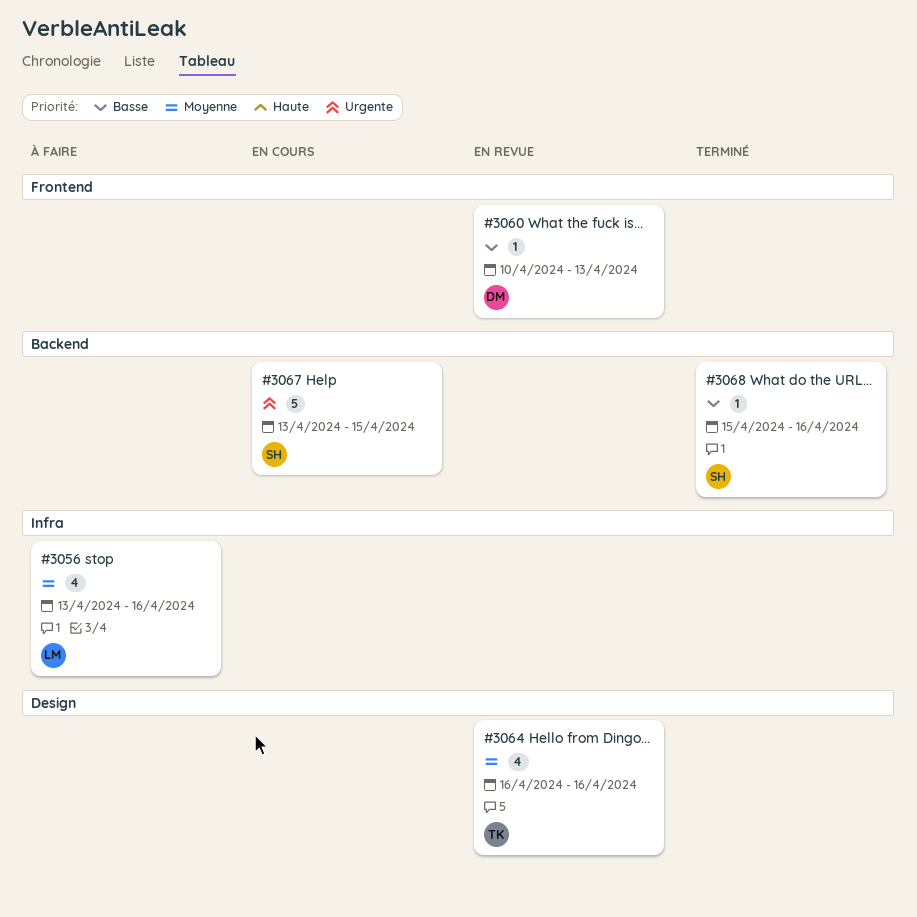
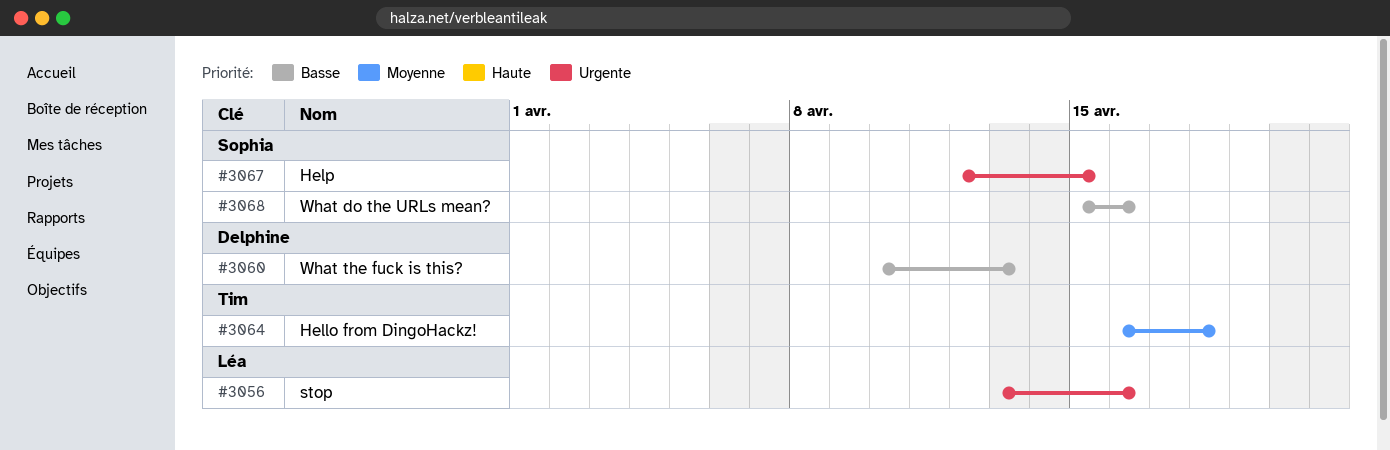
#3056, priority: Moyenne -> Urgente
#3064, due: Apr 16 -> Apr 18
#3067, start: Apr 13 -> Apr 12

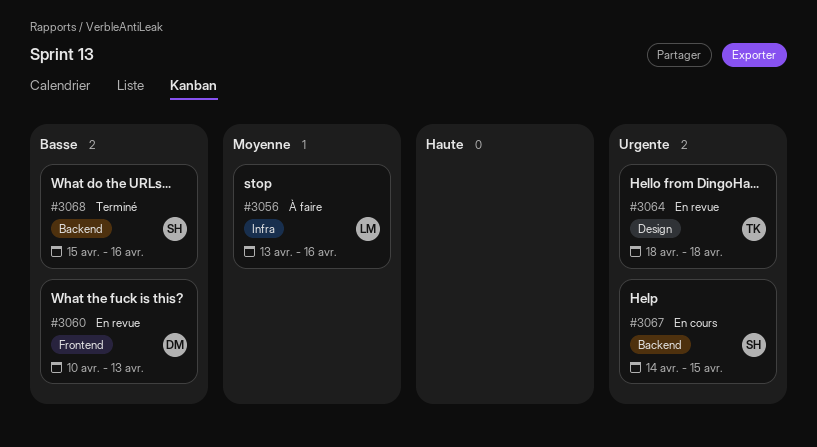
#3056, priority: Urgente -> Moyenne
#3064, priority: Moyenne -> Urgente
#3064, start: Apr 16 -> Apr 18
#3067, start: Apr 12 -> Apr 14

